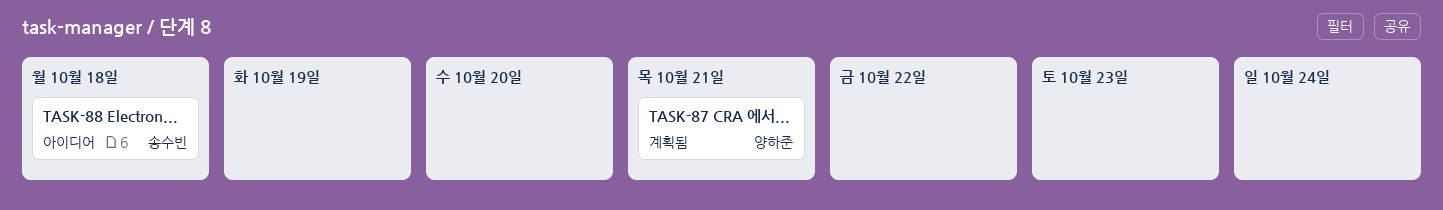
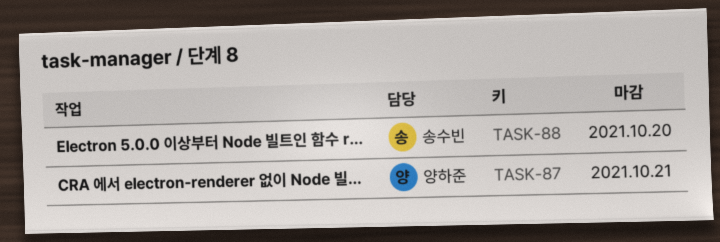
TASK-88, due: Oct 18 -> Oct 20

